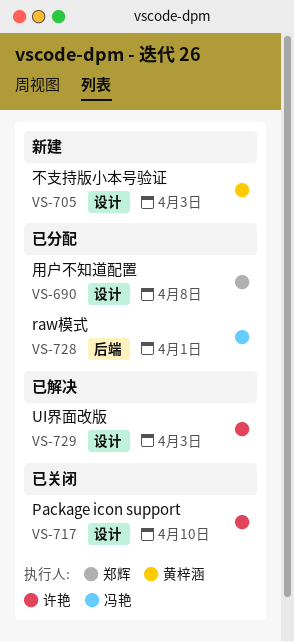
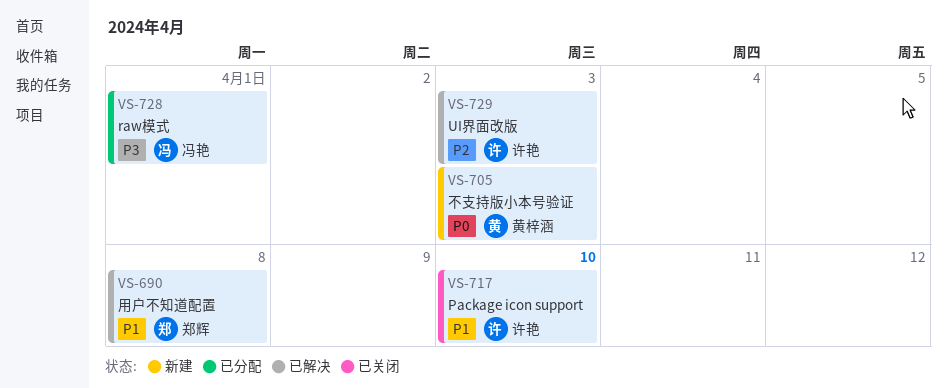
VS-690, status: 已分配 -> 已解决

